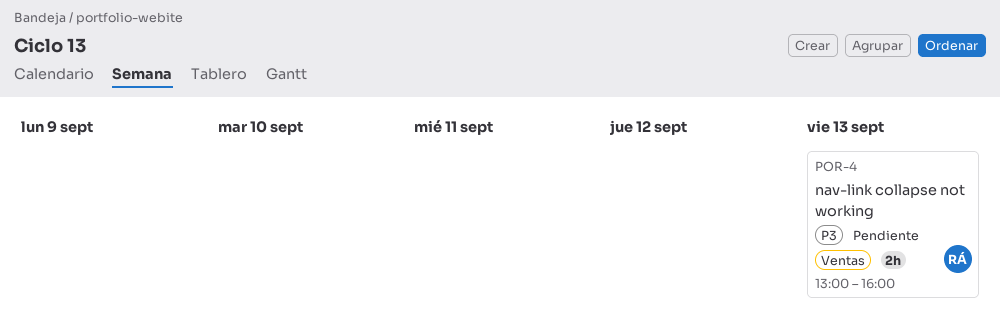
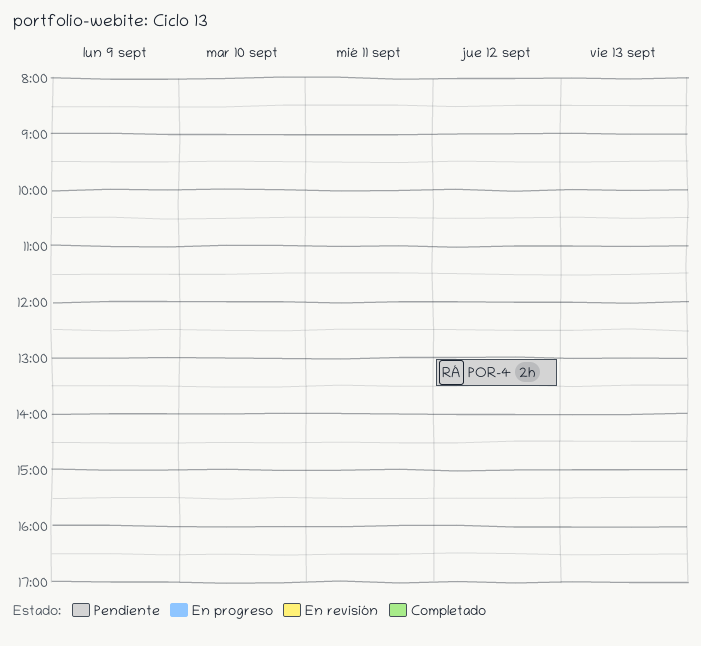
POR-4, day: Sep 13 -> Sep 12
POR-4, ends: 16:00 -> 13:30

